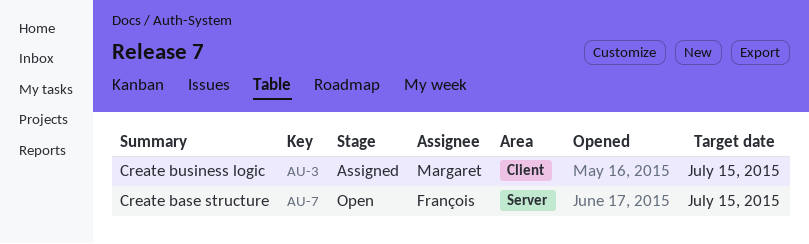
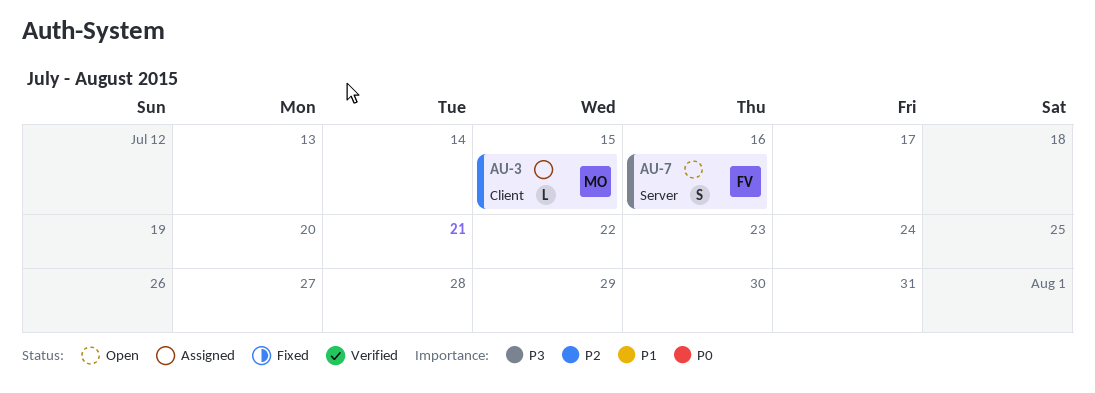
AU-7, due: Jul 15 -> Jul 16

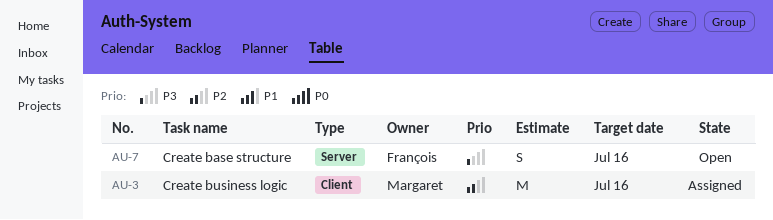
AU-3, estimate: L -> M
AU-3, due: Jul 15 -> Jul 16

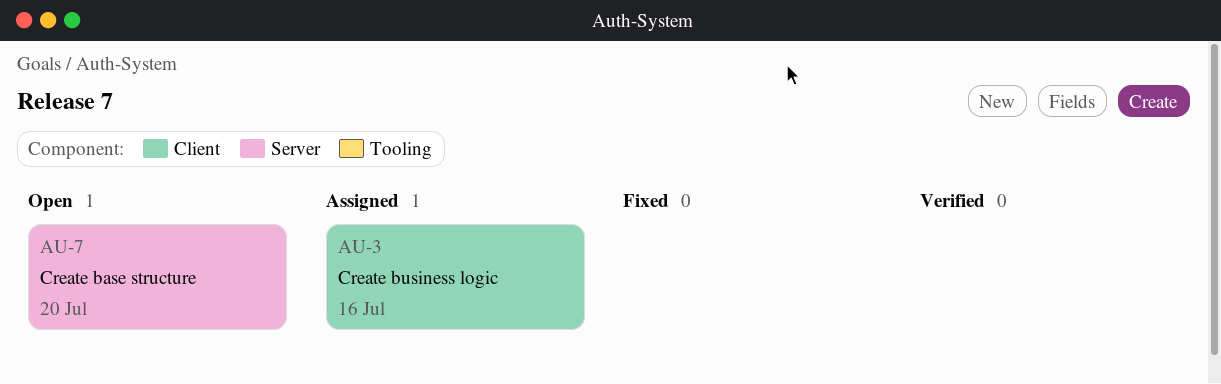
AU-7, due: Jul 16 -> Jul 20

